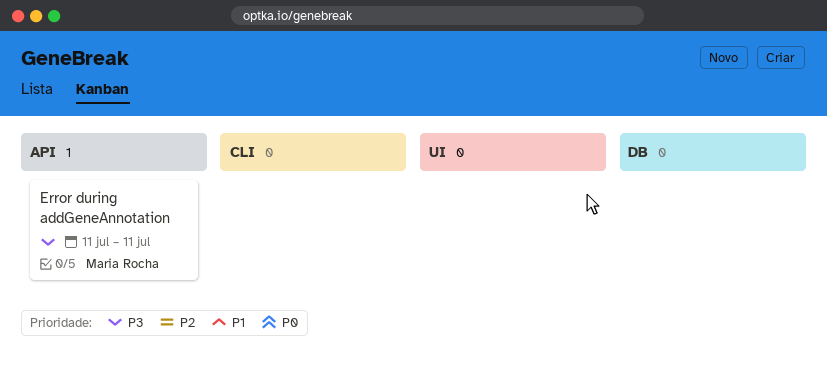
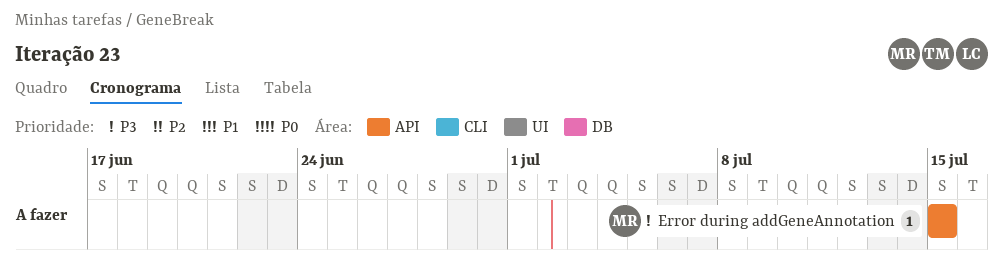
Error during addGeneAnnotation, start: Jul 11 -> Jul 15
Error during addGeneAnnotation, due: Jul 11 -> Jul 15

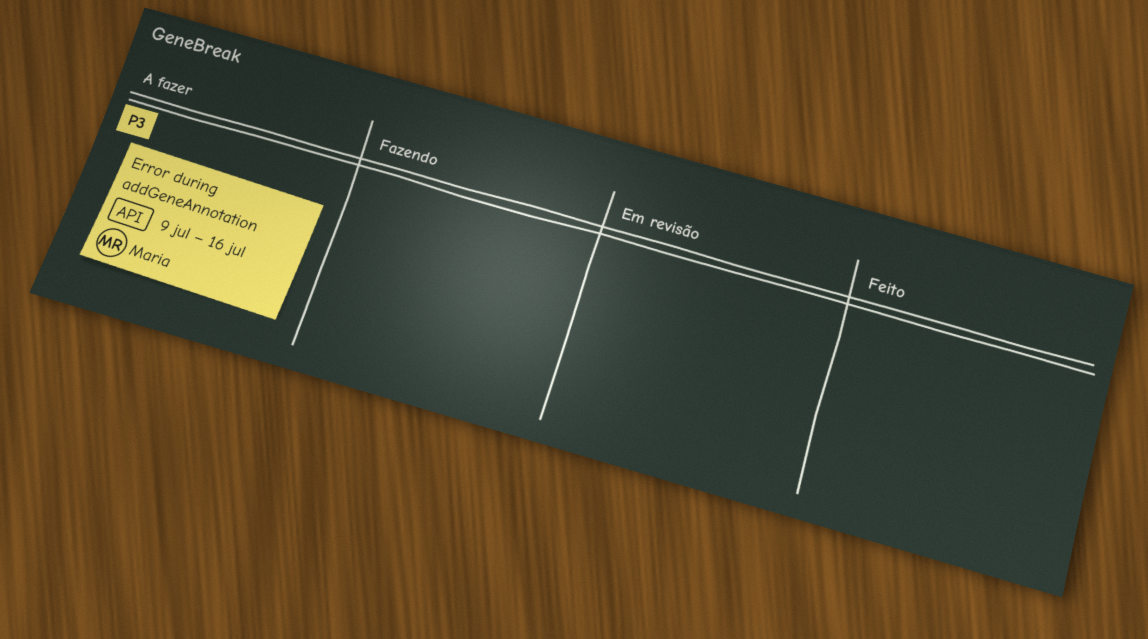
Error during addGeneAnnotation, start: Jul 15 -> Jul 9
Error during addGeneAnnotation, due: Jul 15 -> Jul 16

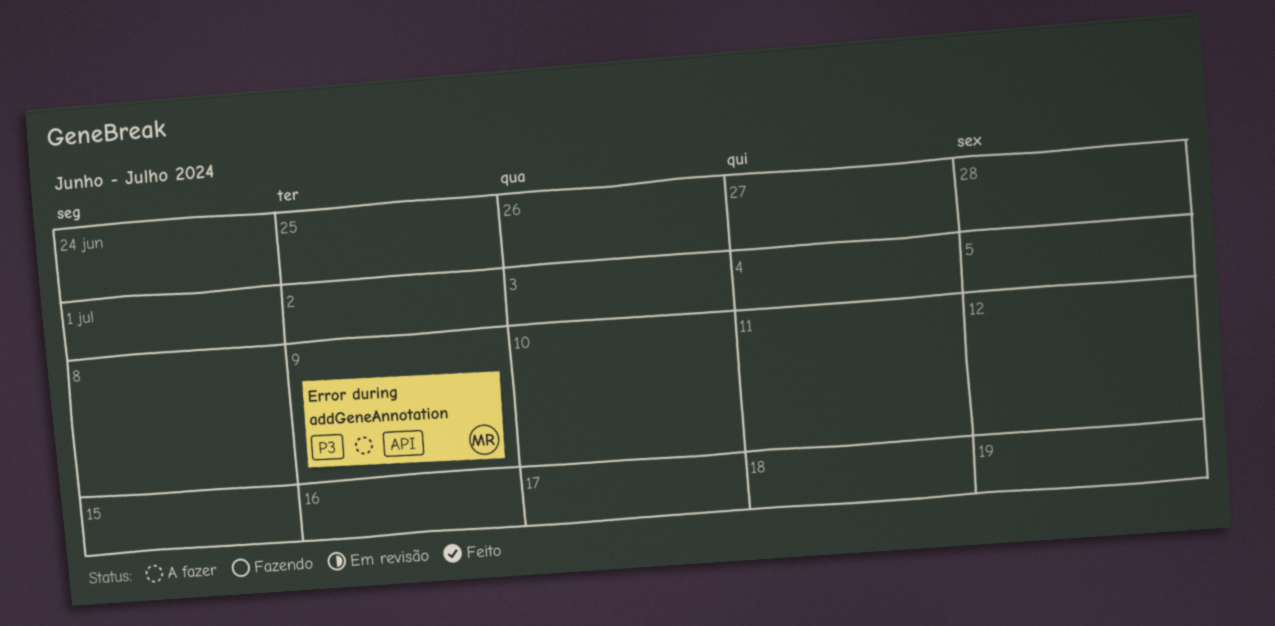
Error during addGeneAnnotation, due: Jul 16 -> Jul 9

